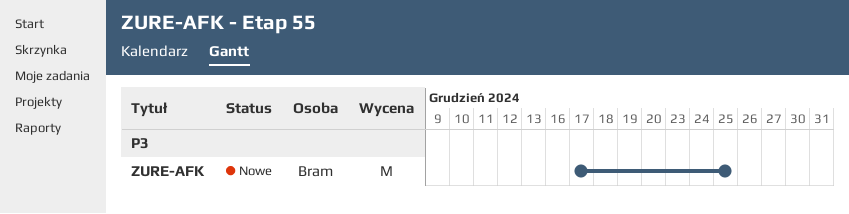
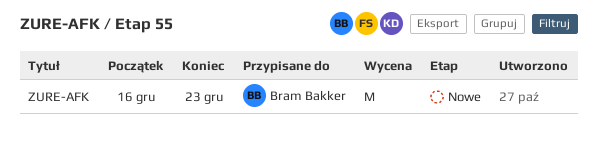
ZURE-AFK, start: Dec 17 -> Dec 16
ZURE-AFK, due: Dec 25 -> Dec 23

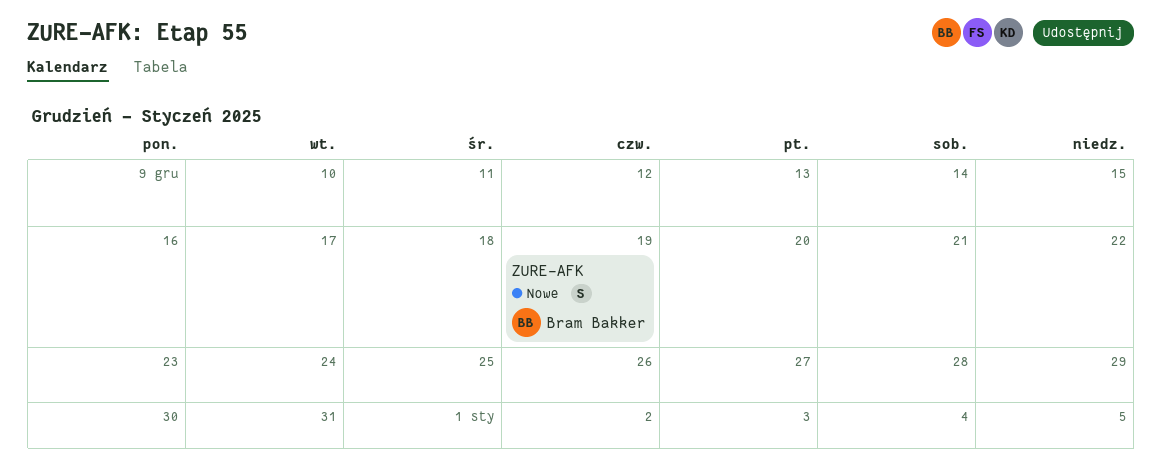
ZURE-AFK, estimate: M -> S
ZURE-AFK, due: Dec 23 -> Dec 19

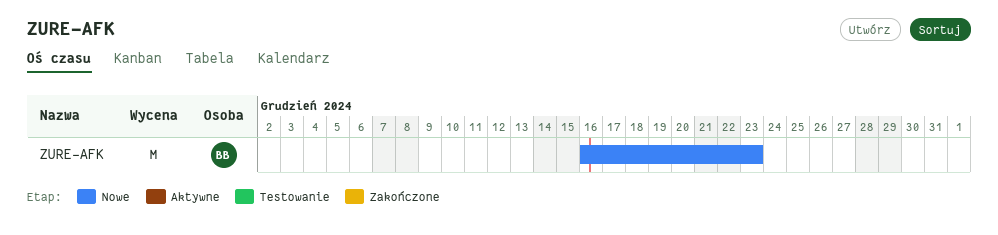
ZURE-AFK, estimate: S -> M
ZURE-AFK, due: Dec 19 -> Dec 23

